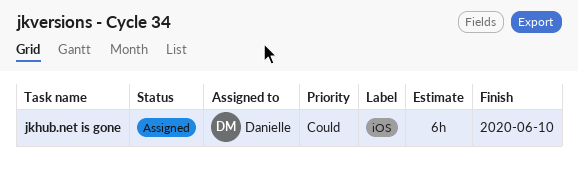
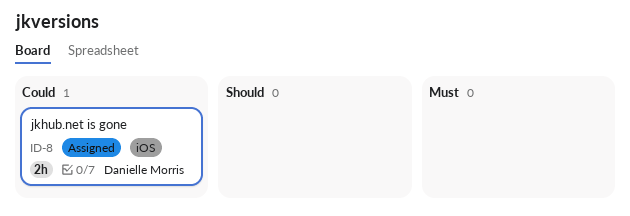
jkhub.net is gone, estimate: 6h -> 2h

